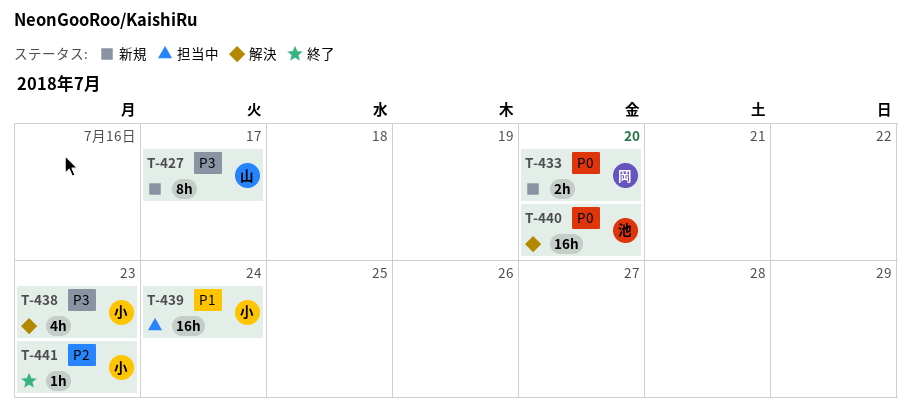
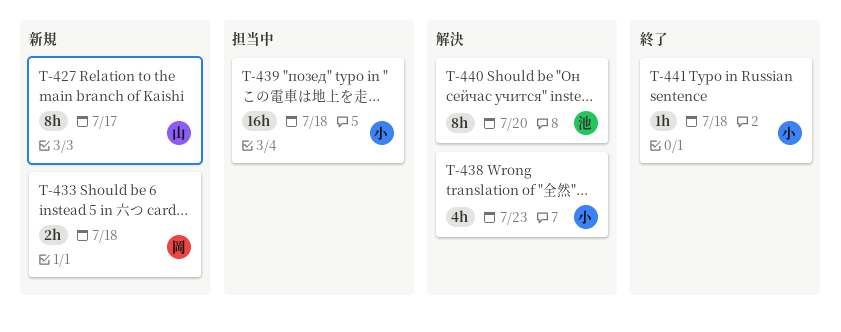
T-433, due: Jul 20 -> Jul 18
T-439, due: Jul 24 -> Jul 18
T-440, estimate: 16h -> 8h
T-441, due: Jul 23 -> Jul 18

